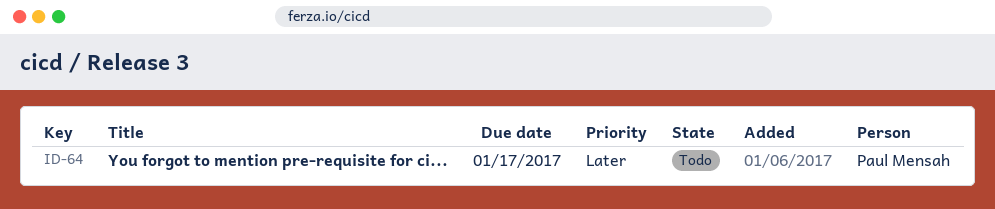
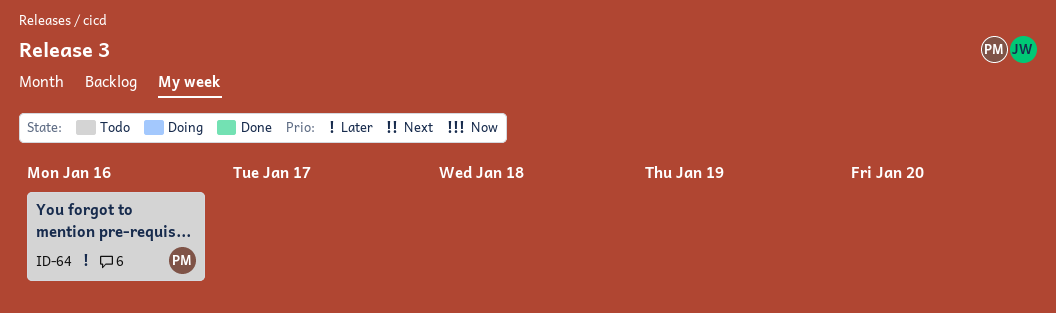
ID-64, due: Jan 17 -> Jan 16

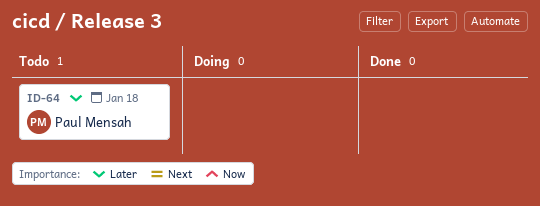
ID-64, due: Jan 16 -> Jan 18

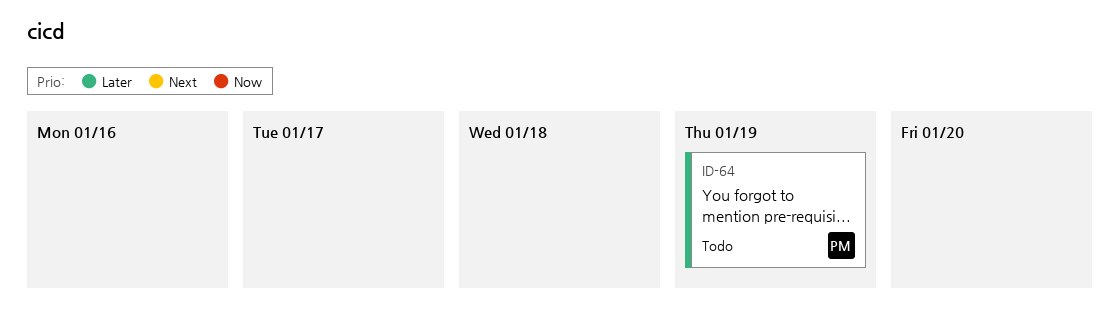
ID-64, due: Jan 18 -> Jan 19

